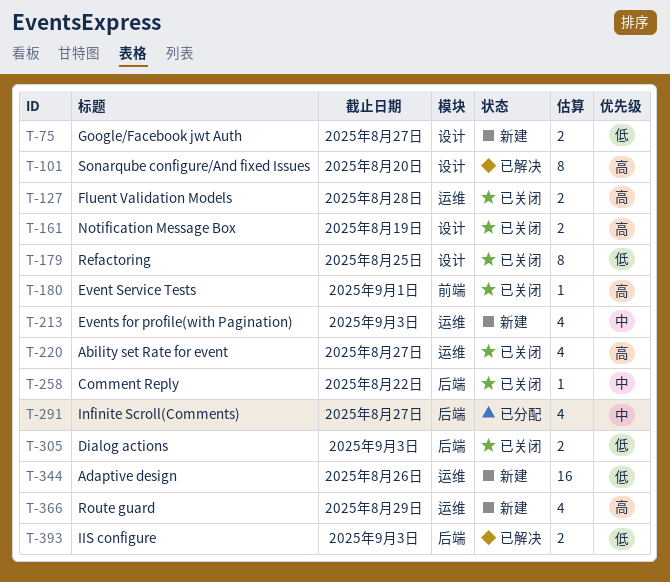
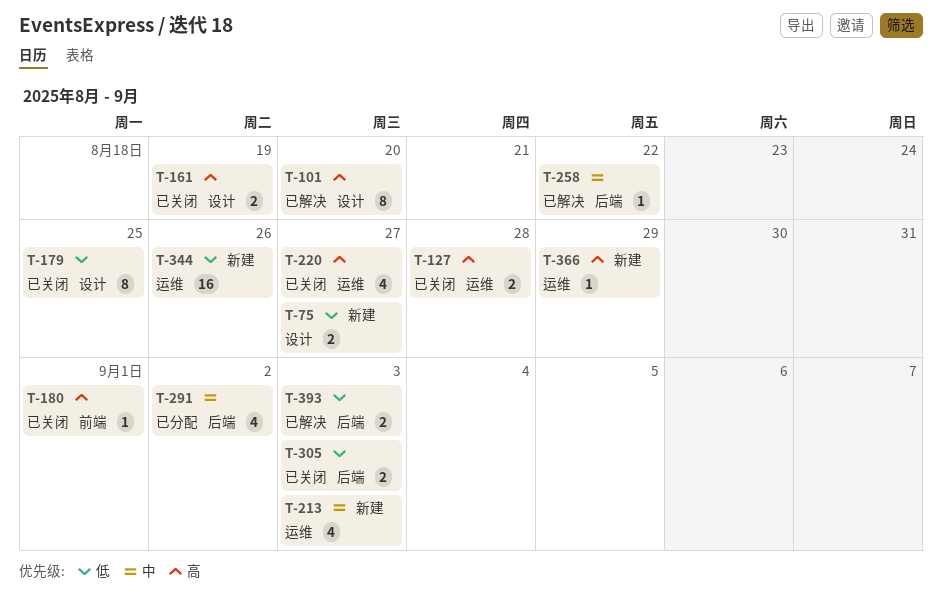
T-258, status: 已关闭 -> 已解决
T-291, due: Aug 27 -> Sep 2
T-366, estimate: 4 -> 1

